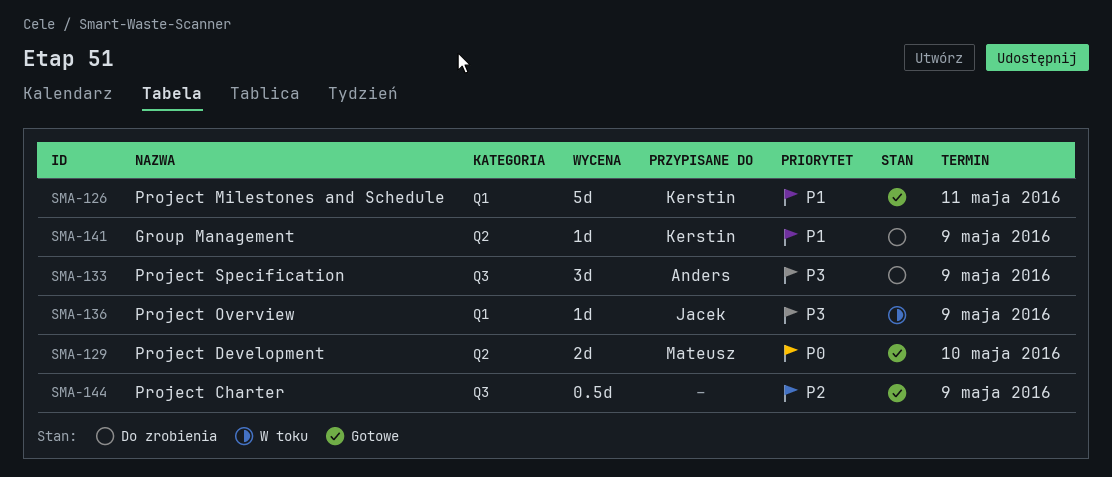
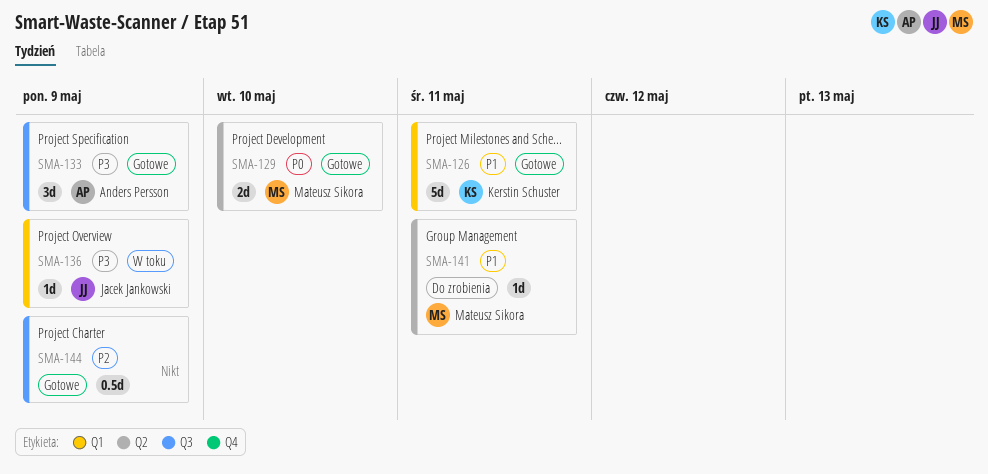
SMA-133, status: Do zrobienia -> Gotowe
SMA-141, owner: Kerstin Schuster -> Mateusz Sikora
SMA-141, due: May 9 -> May 11

